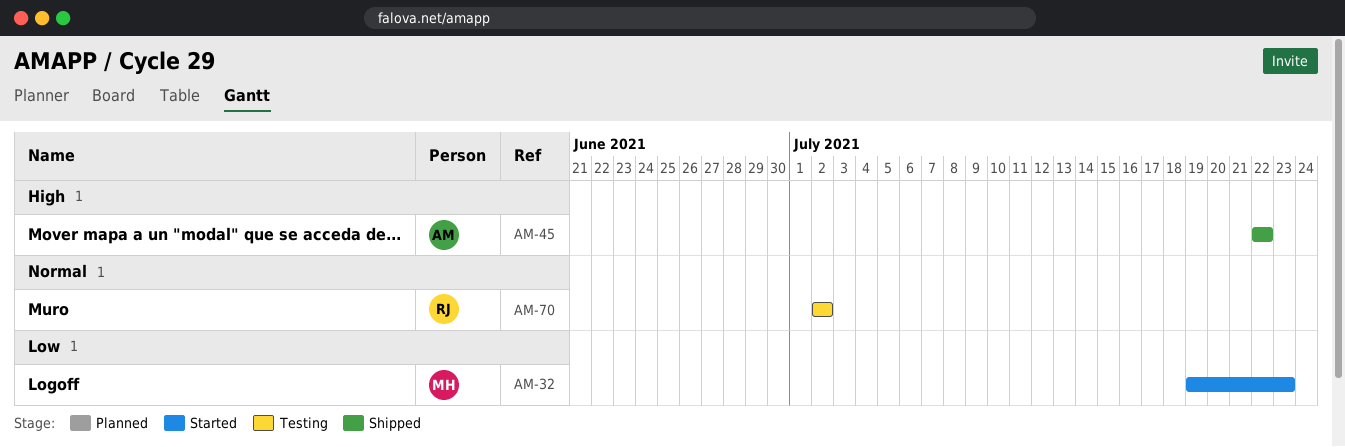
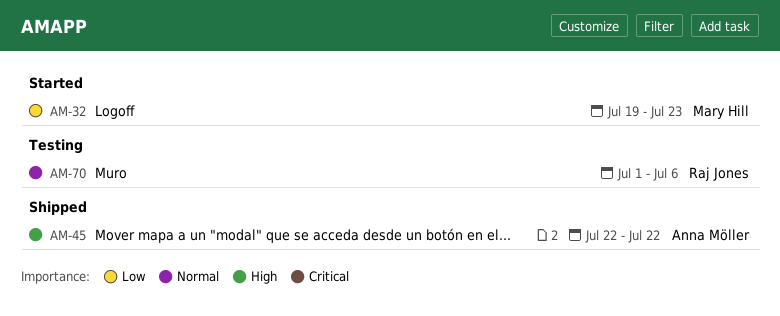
AM-70, start: Jul 2 -> Jul 1
AM-70, due: Jul 2 -> Jul 6

